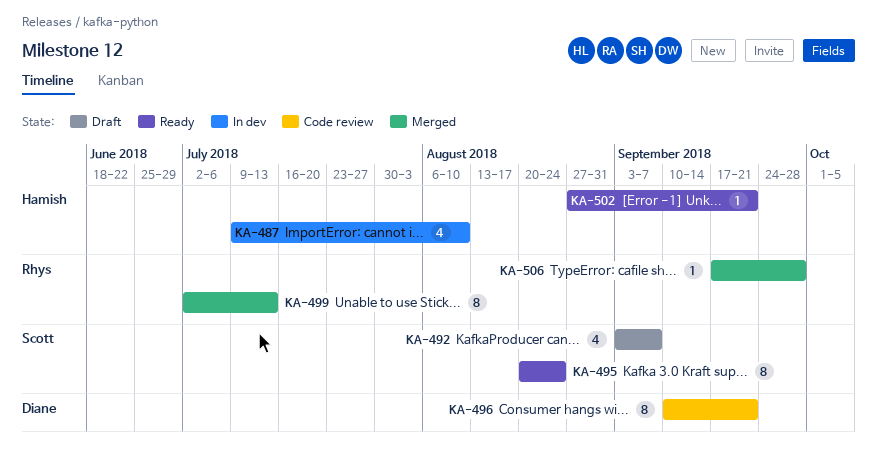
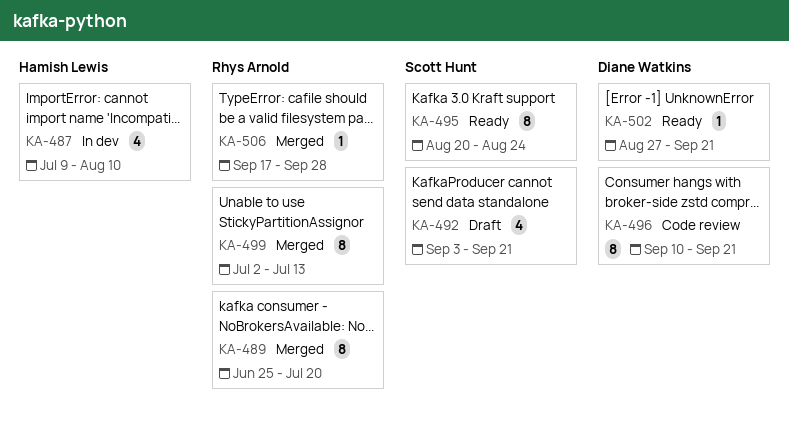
KA-489: none -> present
KA-492, due: Sep 7 -> Sep 21
KA-502, owner: Hamish Lewis -> Diane Watkins

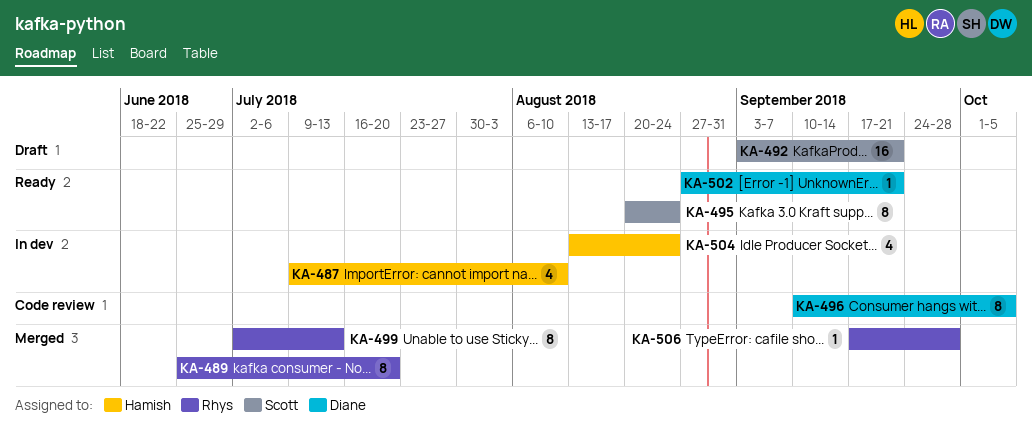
KA-492, estimate: 4 -> 16
KA-496, due: Sep 21 -> Oct 5
KA-504: none -> present

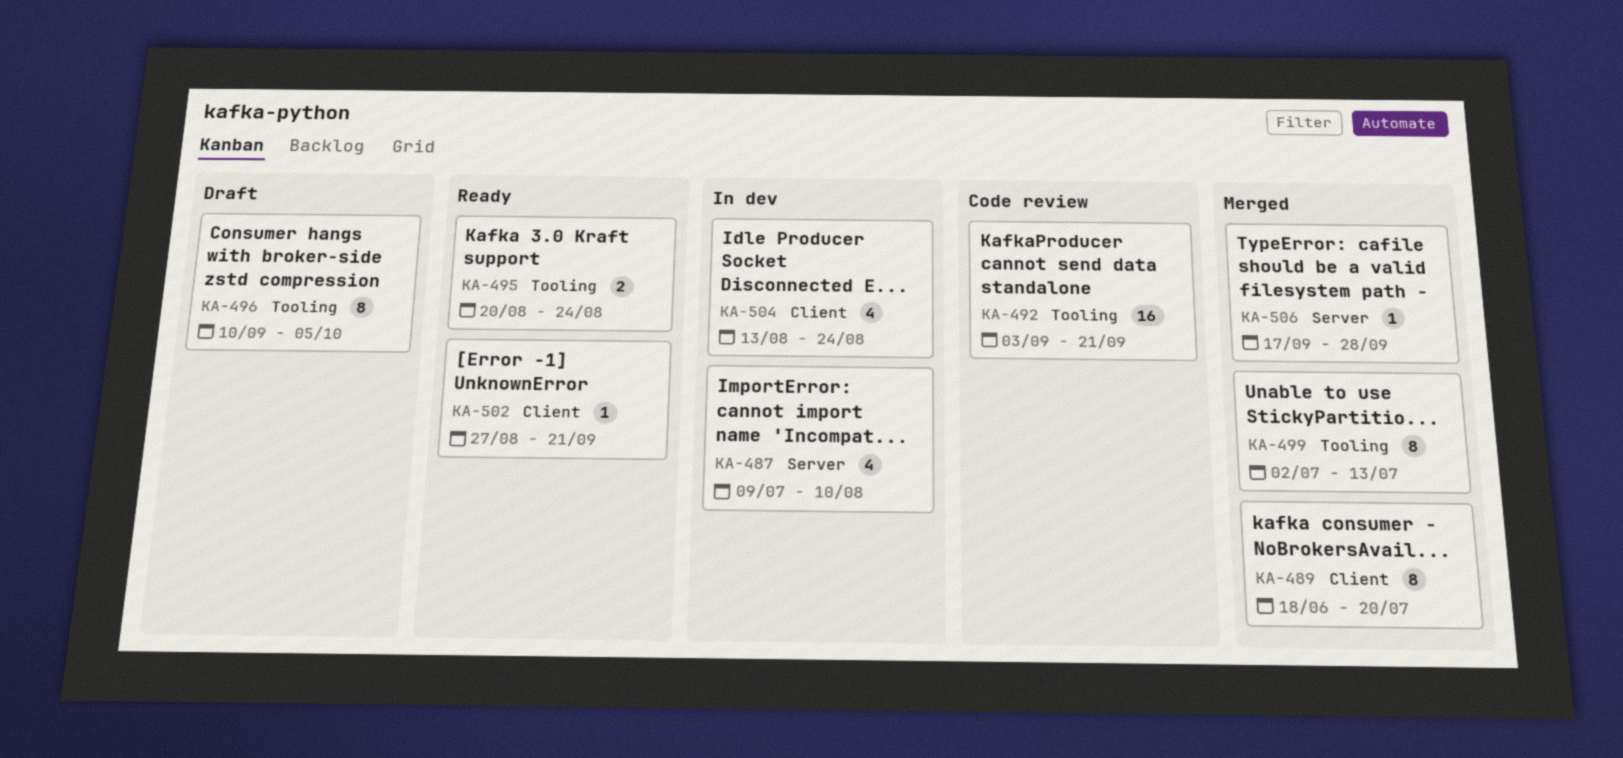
KA-489, start: Jun 25 -> Jun 18
KA-492, status: Draft -> Code review
KA-495, estimate: 8 -> 2
KA-496, status: Code review -> Draft

